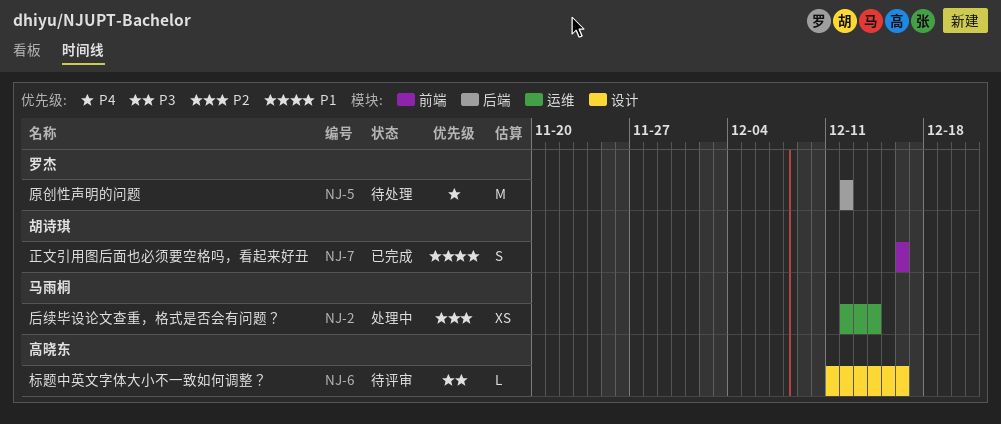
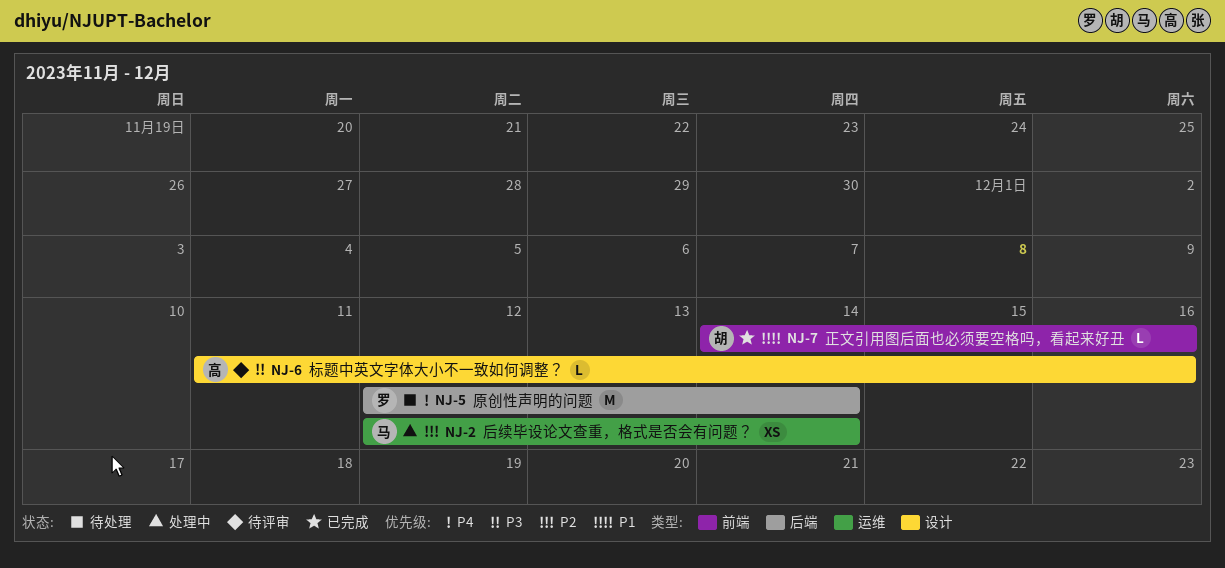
NJ-5, due: Dec 12 -> Dec 14
NJ-7, estimate: S -> L
NJ-7, start: Dec 16 -> Dec 14

